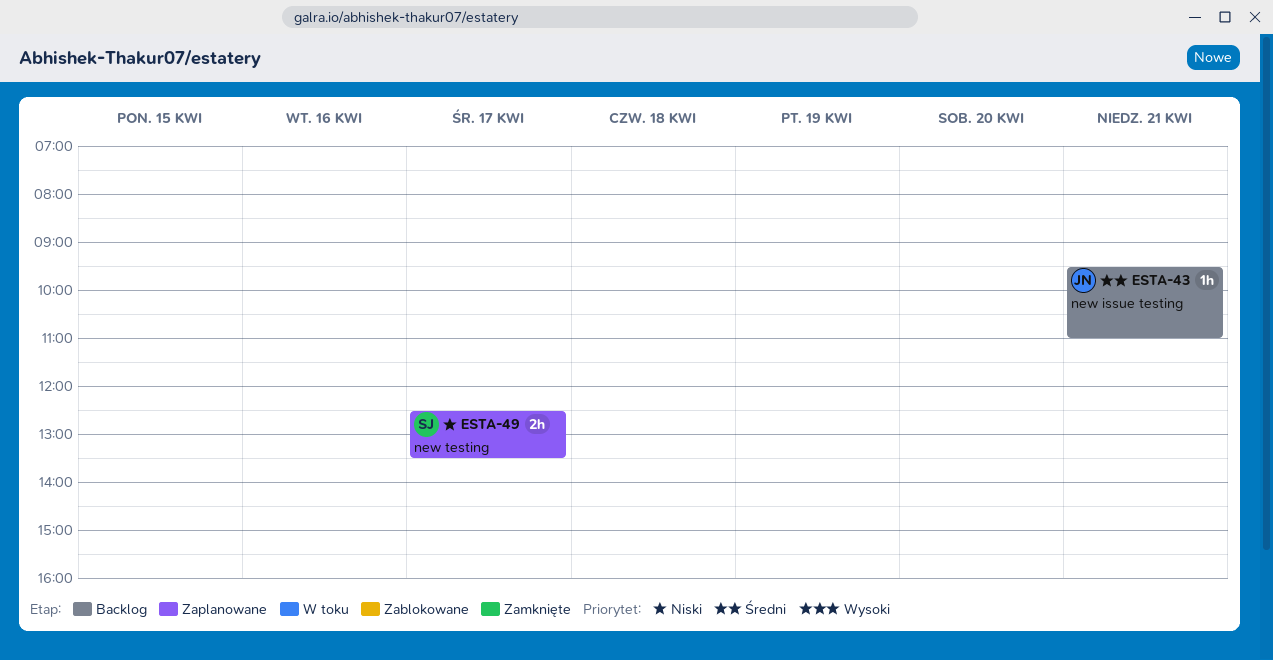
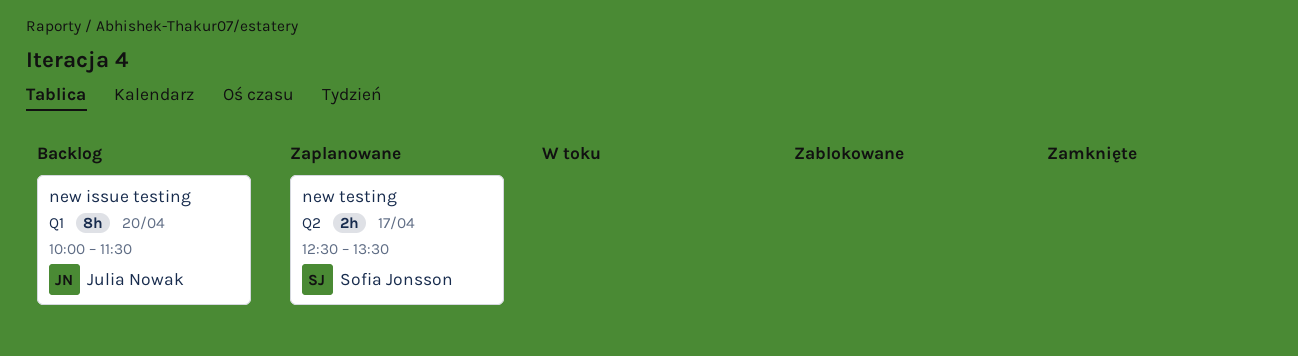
new issue testing, estimate: 1h -> 8h
new issue testing, day: Apr 21 -> Apr 20
new issue testing, begins: 09:30 -> 10:00
new issue testing, ends: 11:00 -> 11:30

